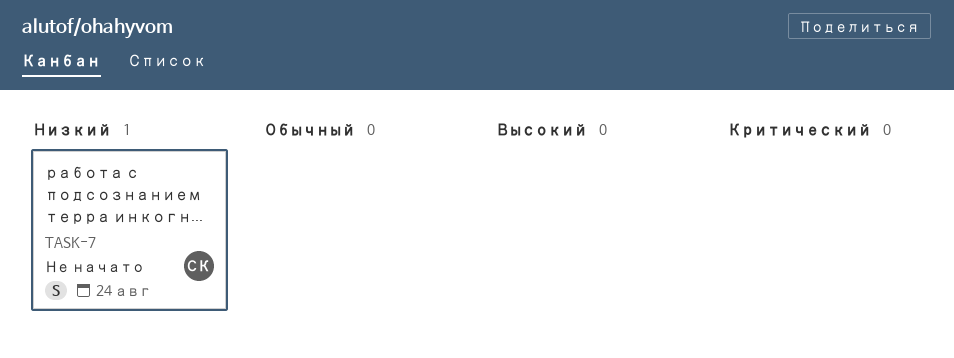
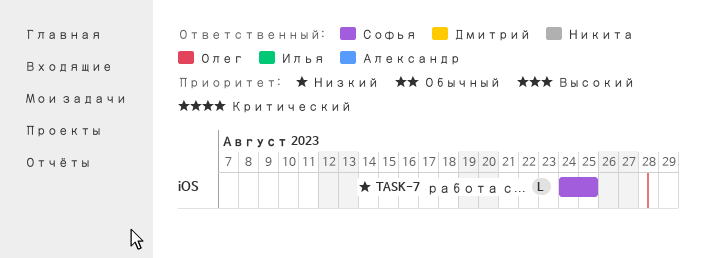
TASK-7, estimate: S -> L
TASK-7, due: Aug 24 -> Aug 25

